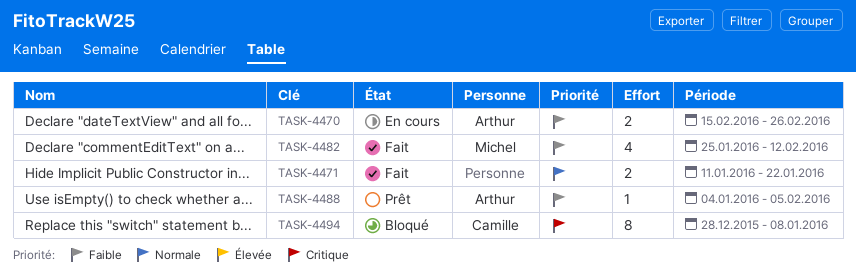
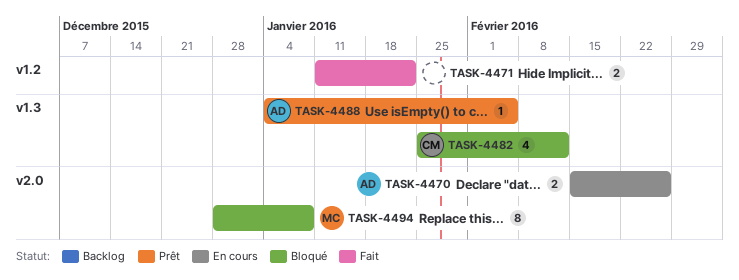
TASK-4482, status: Fait -> Bloqué
TASK-4482, owner: Michel -> Camille
TASK-4494, owner: Camille -> Michel

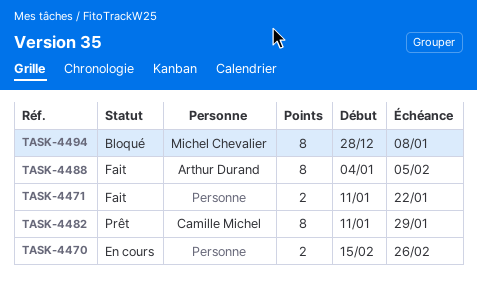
TASK-4470, owner: Arthur Durand -> none
TASK-4482, status: Bloqué -> Prêt
TASK-4482, estimate: 4 -> 8
TASK-4482, start: Jan 25 -> Jan 11
TASK-4482, due: Feb 12 -> Jan 29
TASK-4488, status: Prêt -> Fait
TASK-4488, estimate: 1 -> 8

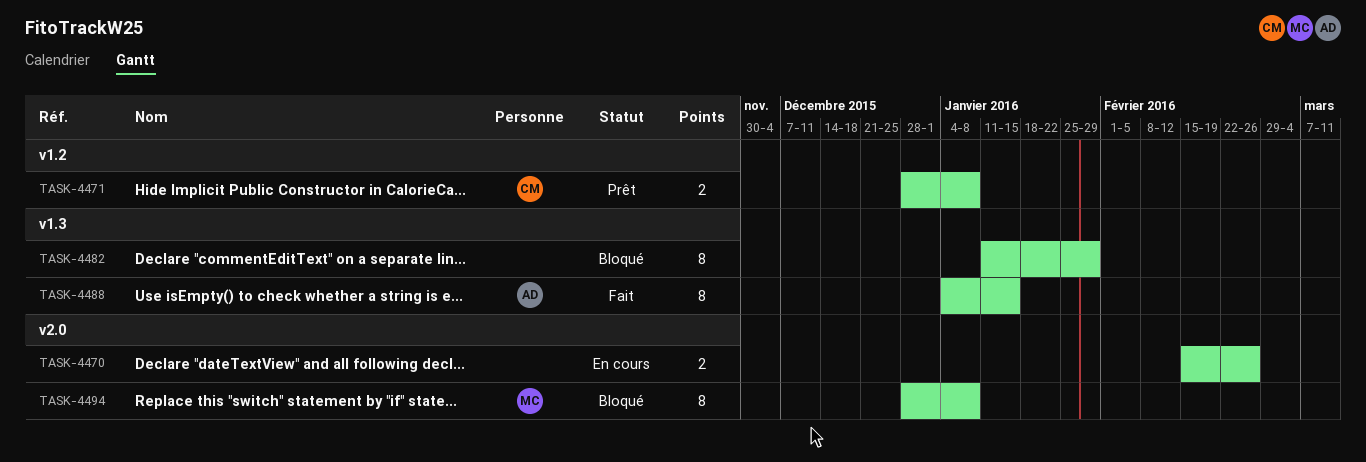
TASK-4471, status: Fait -> Prêt
TASK-4471, owner: none -> Camille Michel
TASK-4471, start: Jan 11 -> Dec 28
TASK-4471, due: Jan 22 -> Jan 8
TASK-4482, status: Prêt -> Bloqué
TASK-4482, owner: Camille Michel -> none
TASK-4488, due: Feb 5 -> Jan 15

